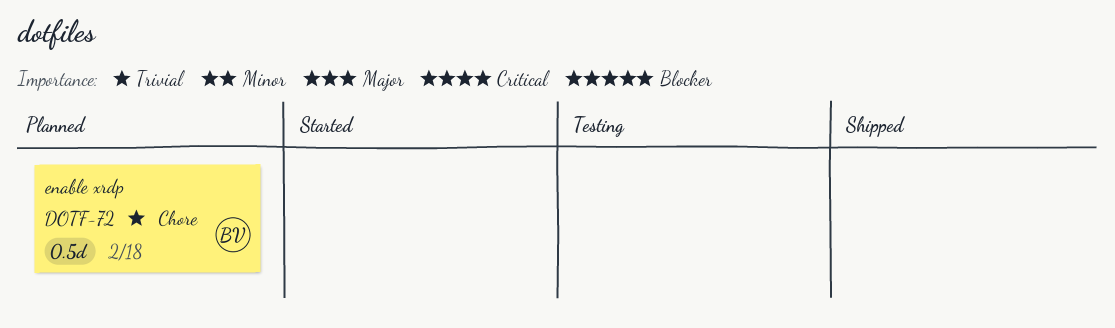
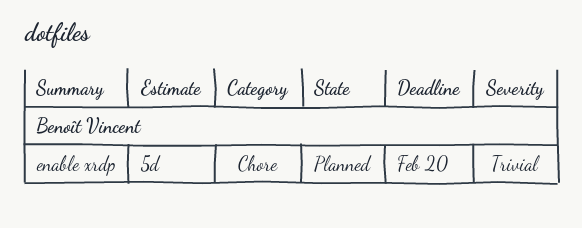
enable xrdp, estimate: 0.5d -> 5d
enable xrdp, due: Feb 18 -> Feb 20

